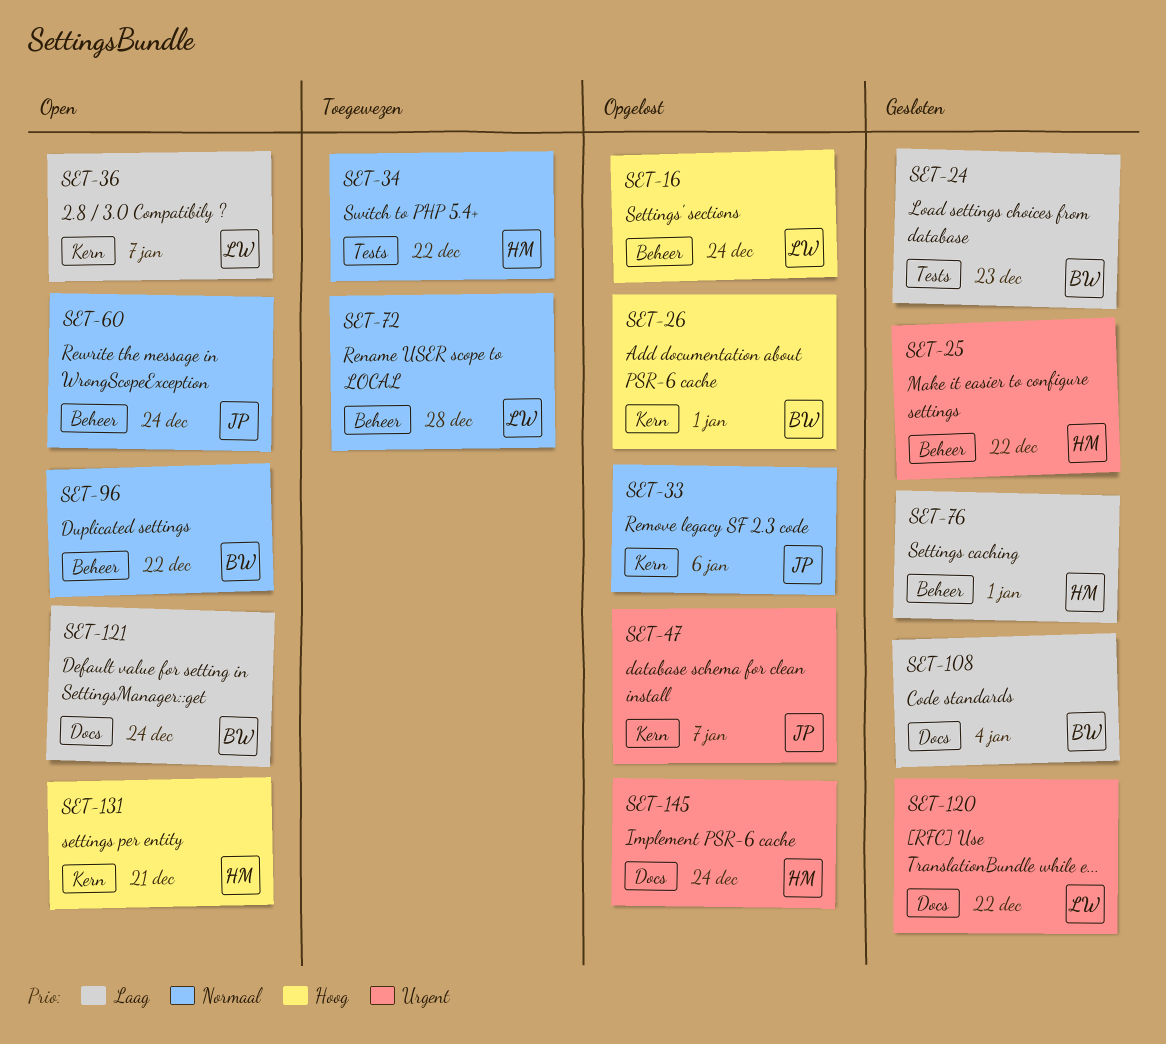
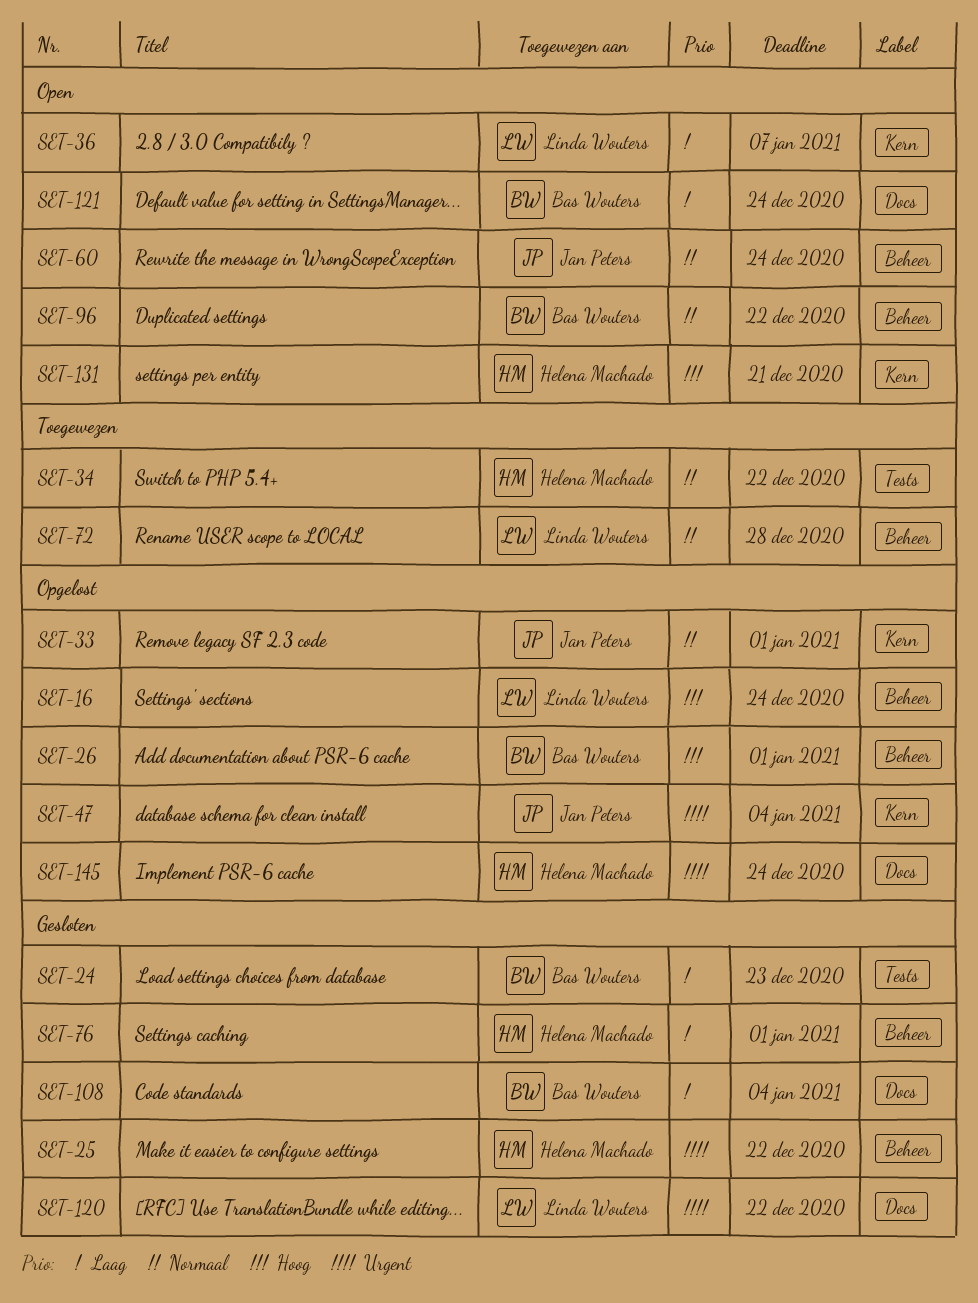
SET-26, label: Kern -> Beheer
SET-33, due: Jan 6 -> Jan 1
SET-47, due: Jan 7 -> Jan 4

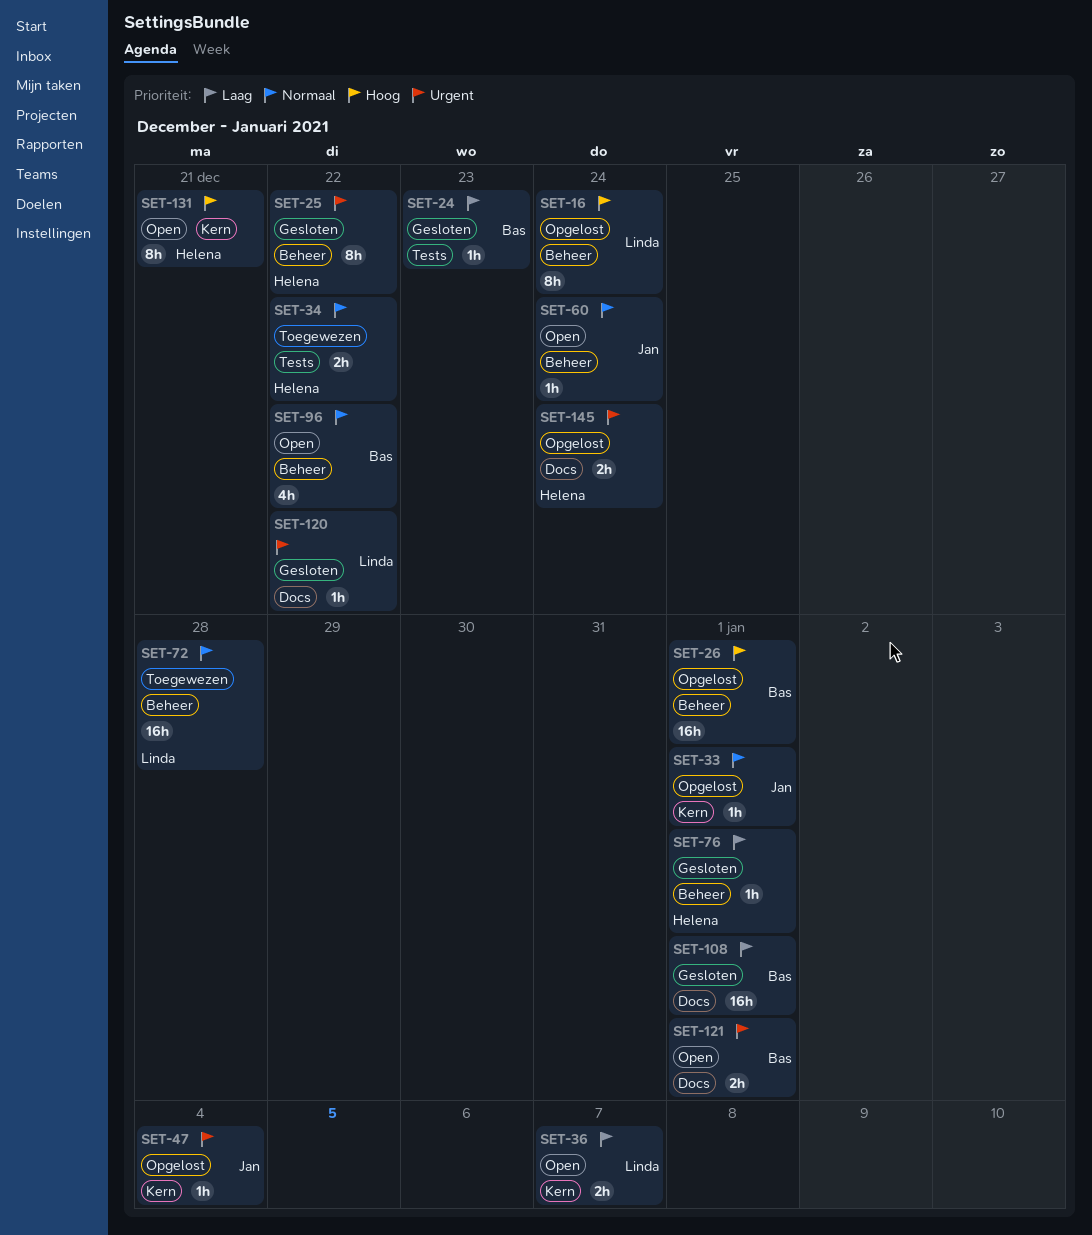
SET-108, due: Jan 4 -> Jan 1
SET-121, priority: Laag -> Urgent
SET-121, due: Dec 24 -> Jan 1

